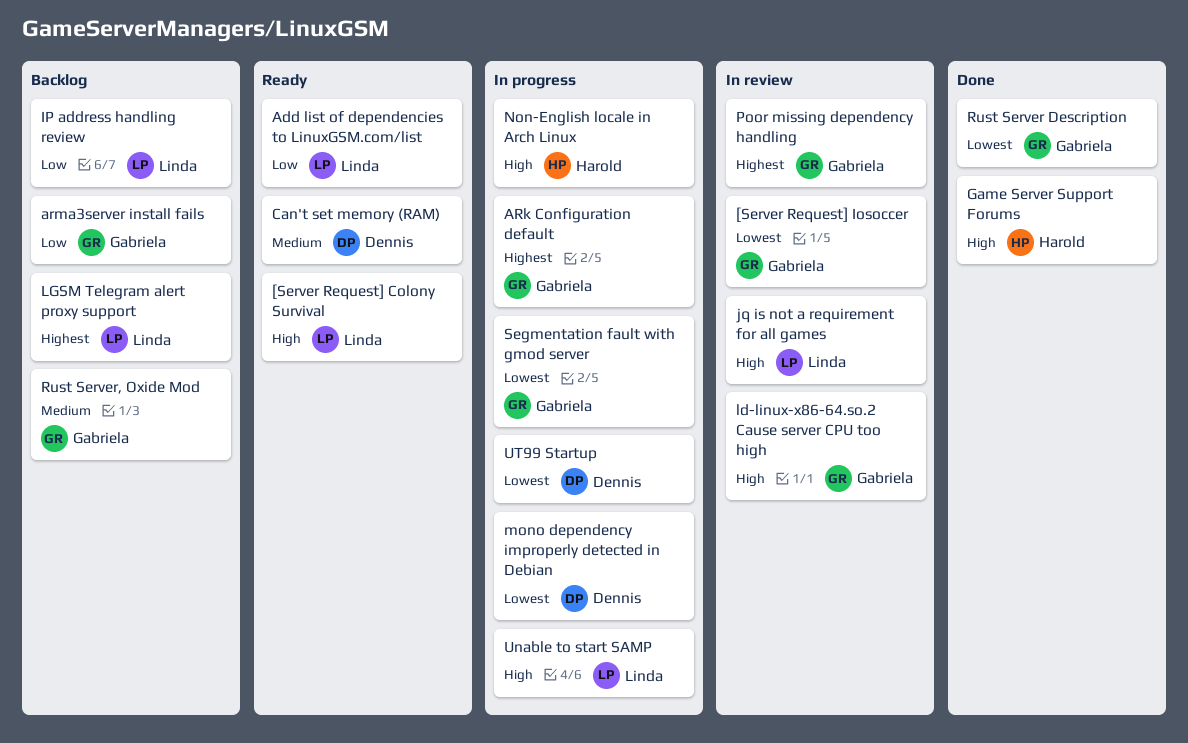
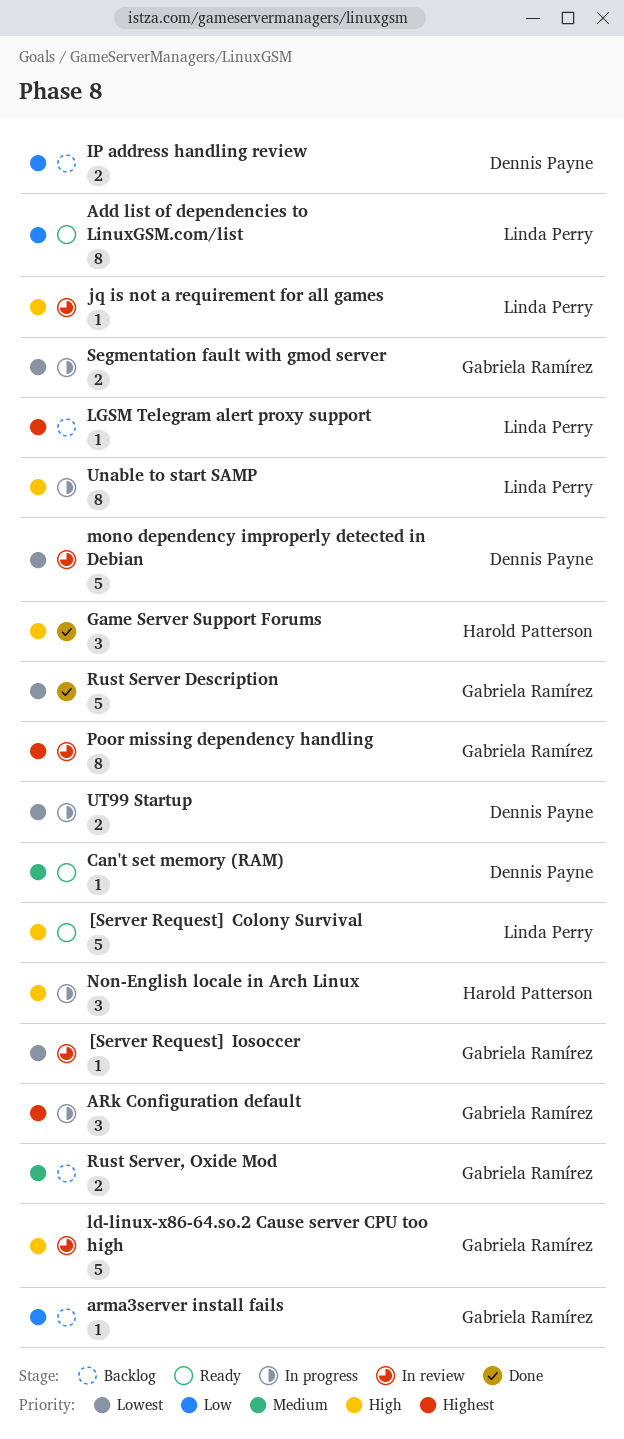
IP address handling review, owner: Linda Perry -> Dennis Payne
mono dependency improperly detected in Debian, status: In progress -> In review

